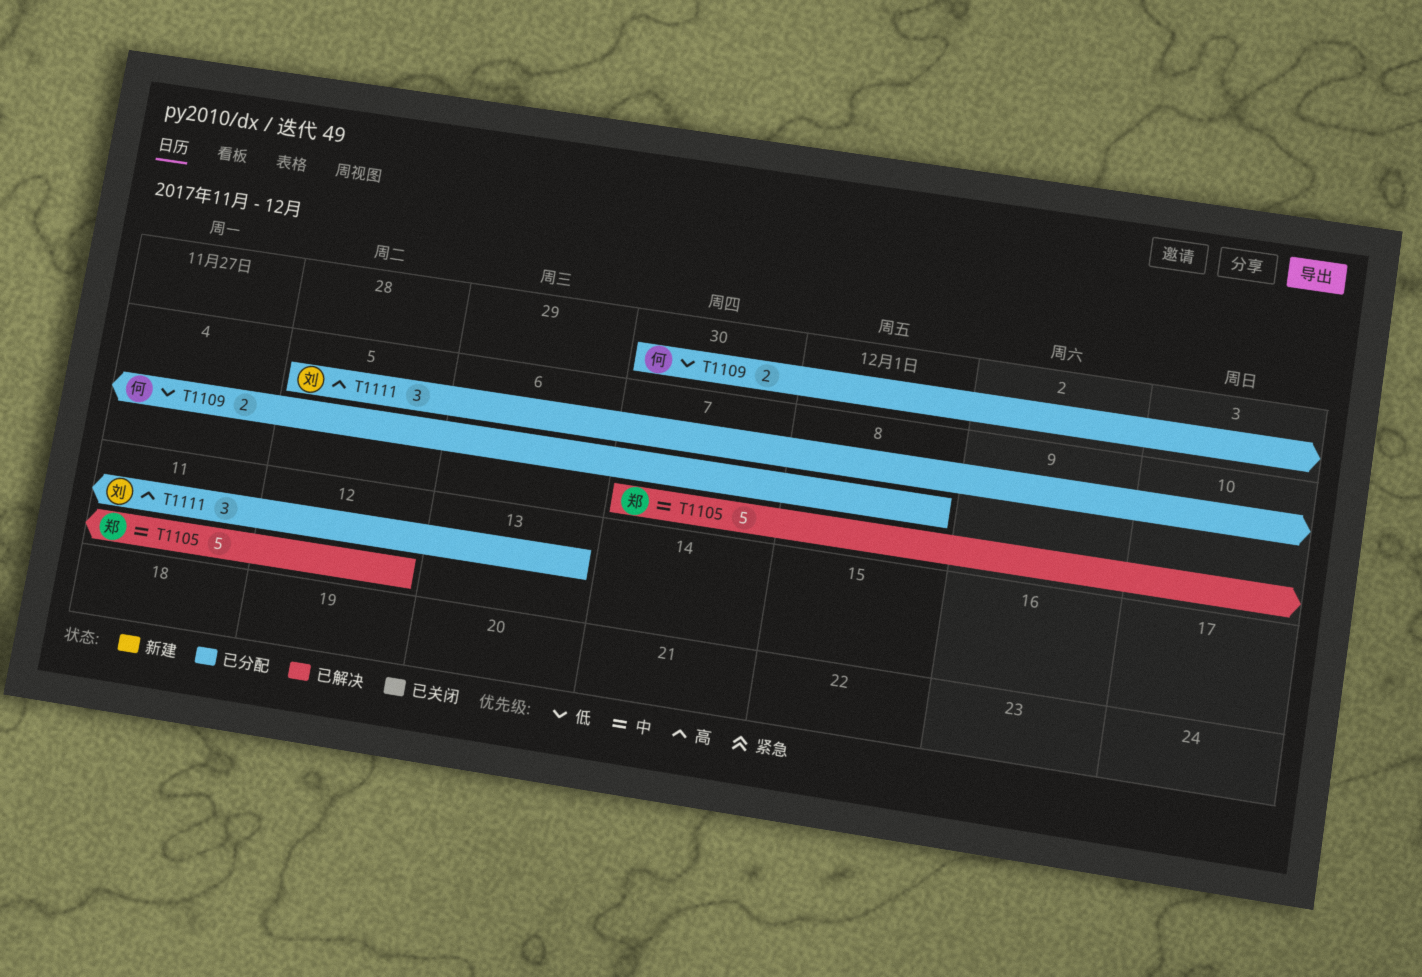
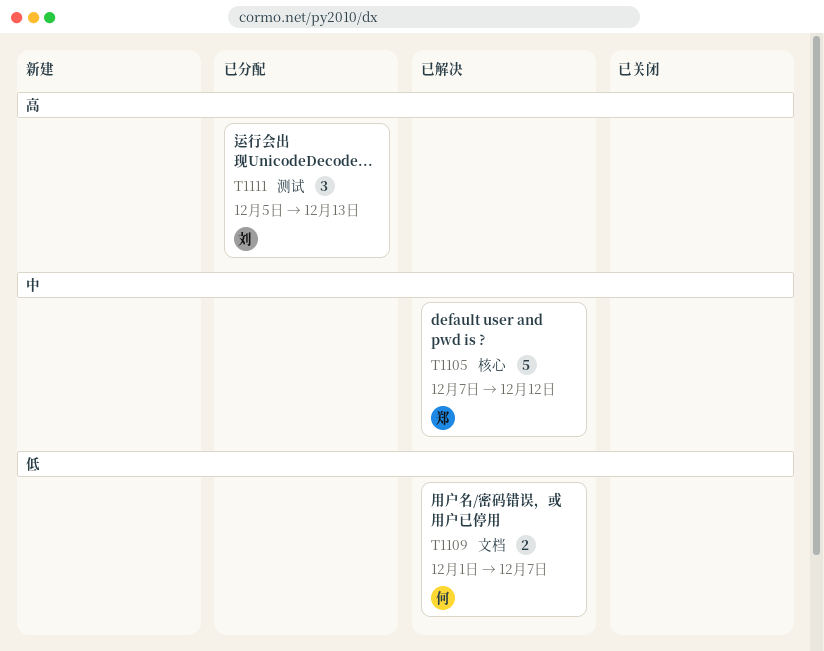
T1109, status: 已分配 -> 已解决
T1109, start: Nov 30 -> Dec 1
T1109, due: Dec 8 -> Dec 7

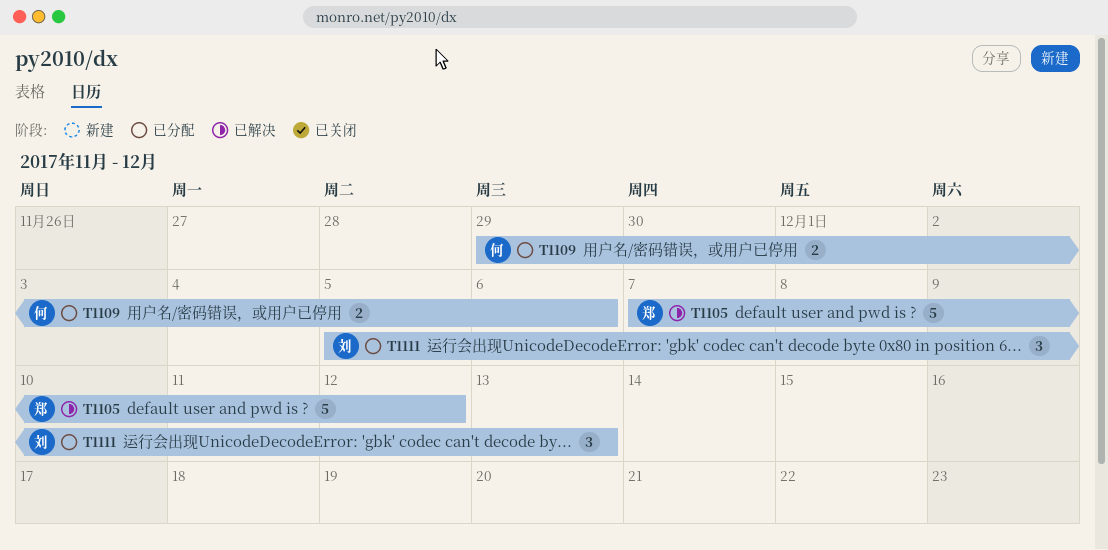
T1109, status: 已解决 -> 已分配
T1109, start: Dec 1 -> Nov 29
T1109, due: Dec 7 -> Dec 6

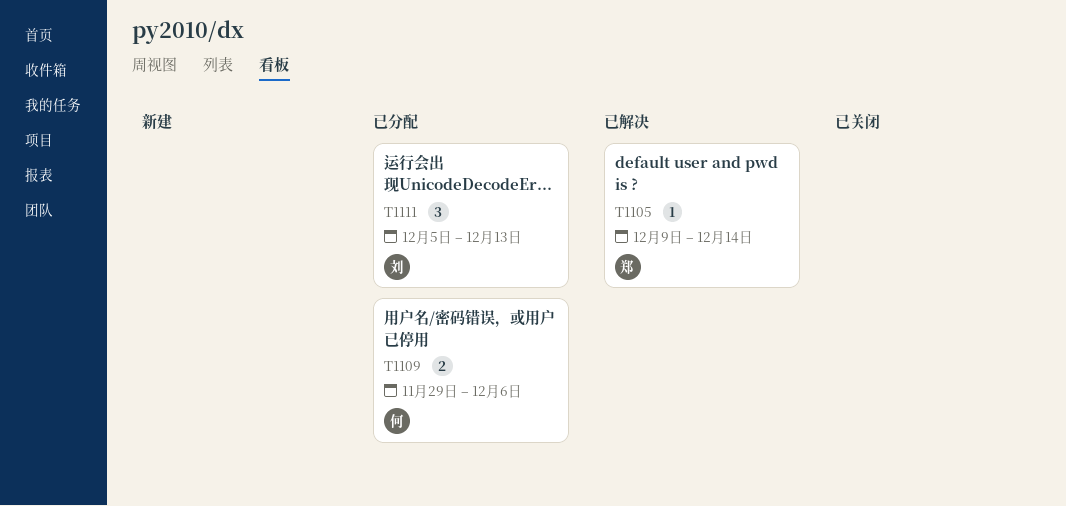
T1105, estimate: 5 -> 1
T1105, start: Dec 7 -> Dec 9
T1105, due: Dec 12 -> Dec 14

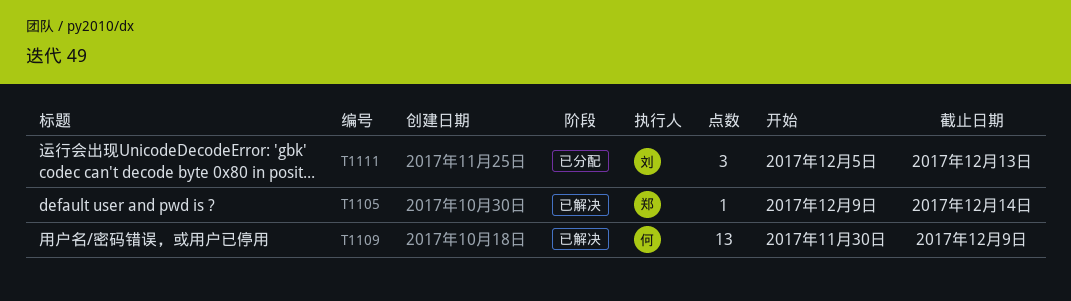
T1109, status: 已分配 -> 已解决
T1109, estimate: 2 -> 13
T1109, start: Nov 29 -> Nov 30
T1109, due: Dec 6 -> Dec 9

